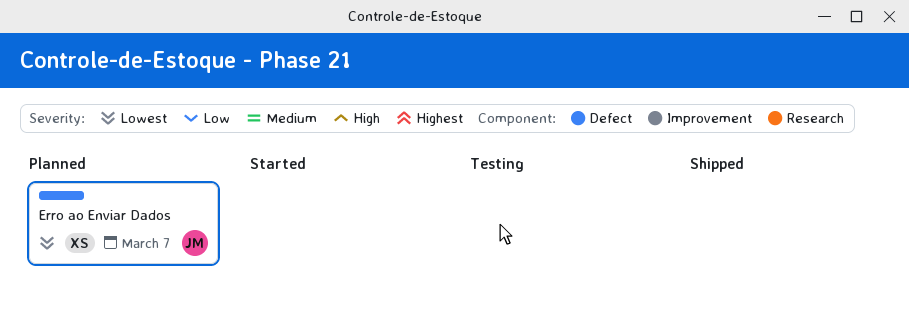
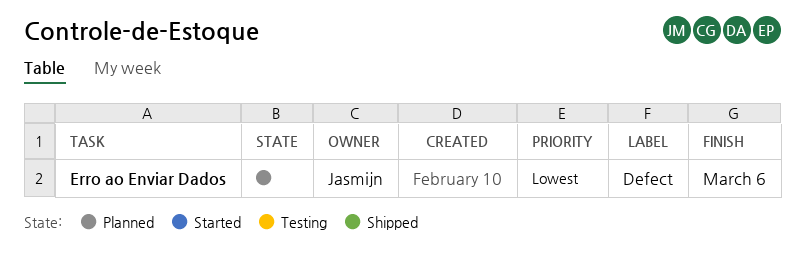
Erro ao Enviar Dados, due: Mar 7 -> Mar 6

